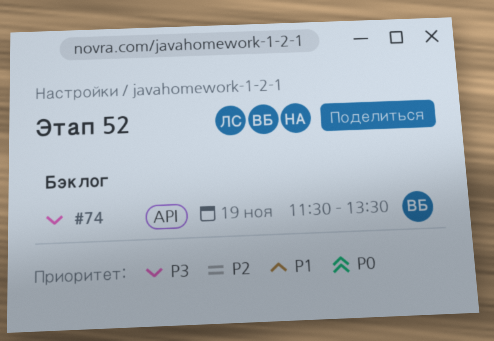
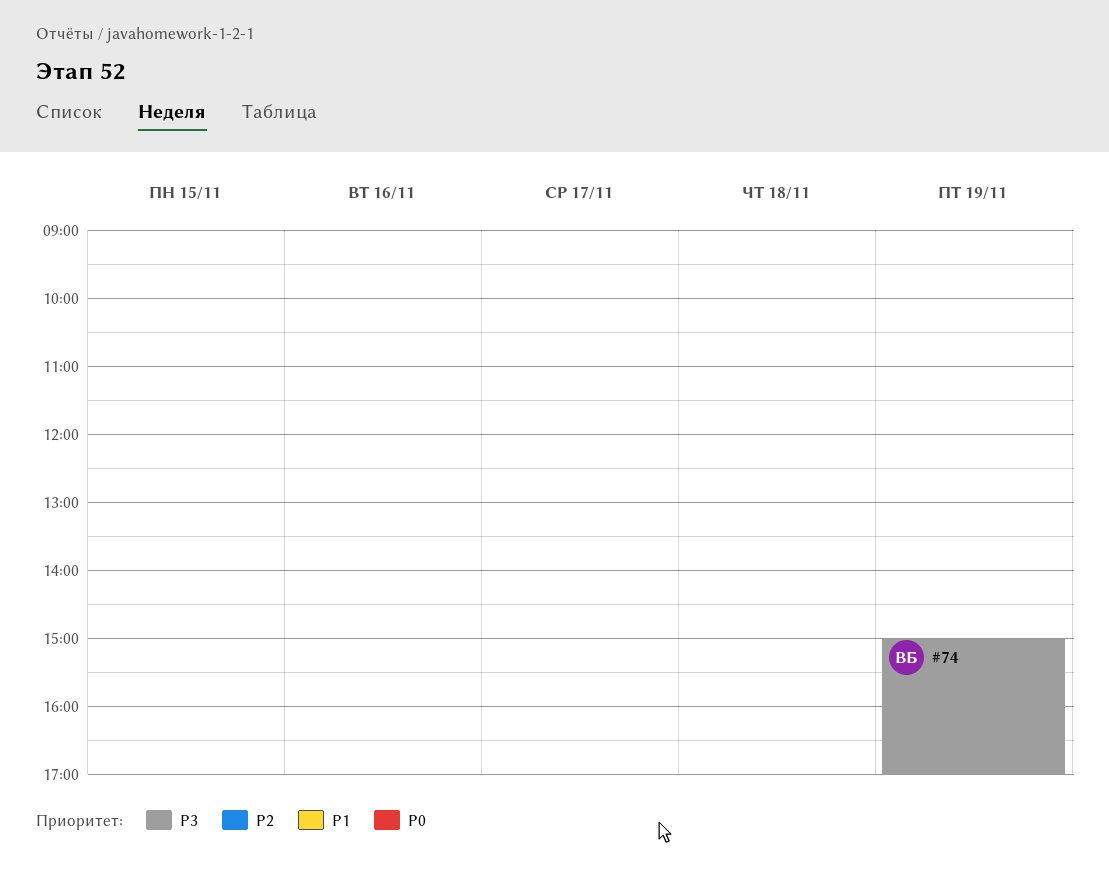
#74, begins: 11:30 -> 15:00
#74, ends: 13:30 -> 17:00

